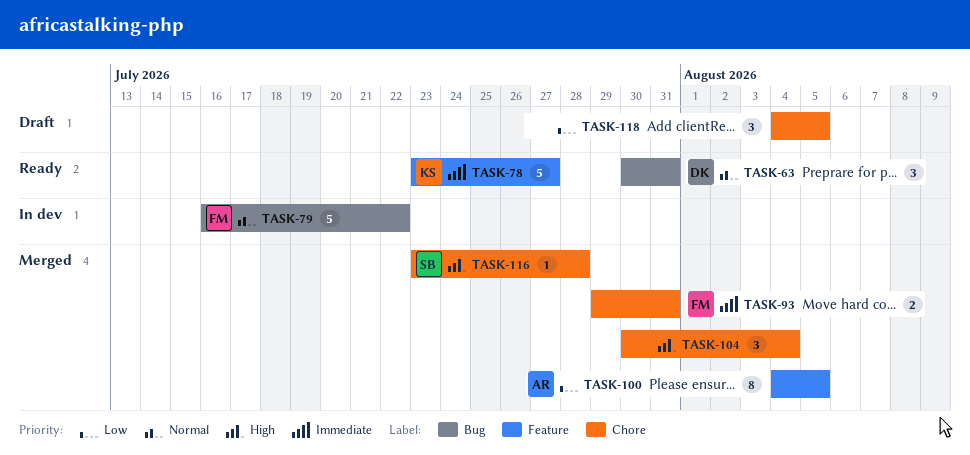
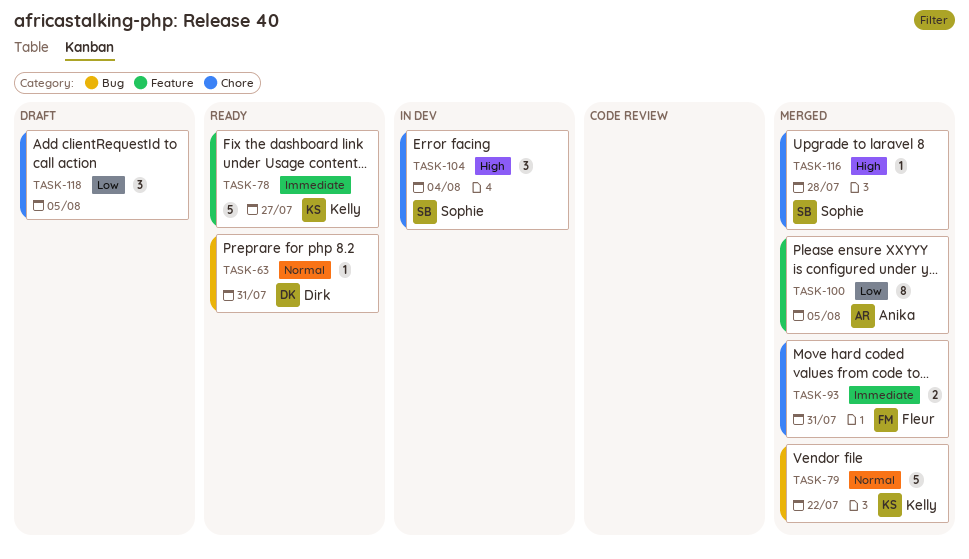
TASK-63, estimate: 3 -> 1
TASK-79, status: In dev -> Merged
TASK-79, owner: Fleur -> Kelly
TASK-104, status: Merged -> In dev
TASK-104, owner: none -> Sophie

